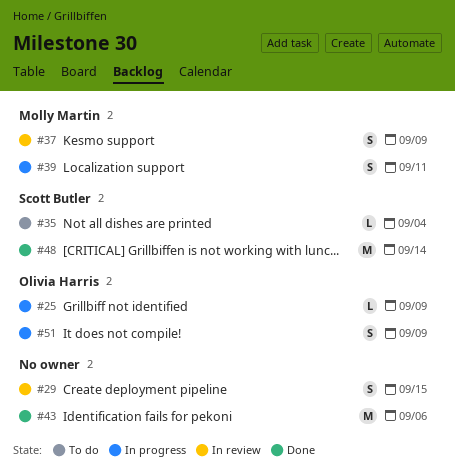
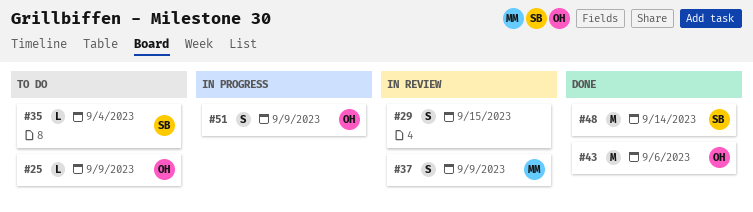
#25, status: In progress -> To do
#39: present -> none
#43, owner: none -> Olivia Harris

